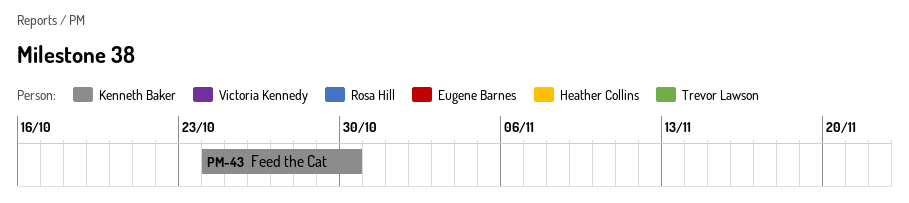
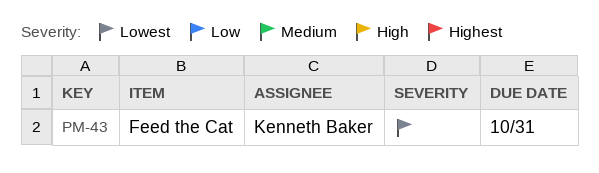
PM-43, due: Oct 30 -> Oct 31

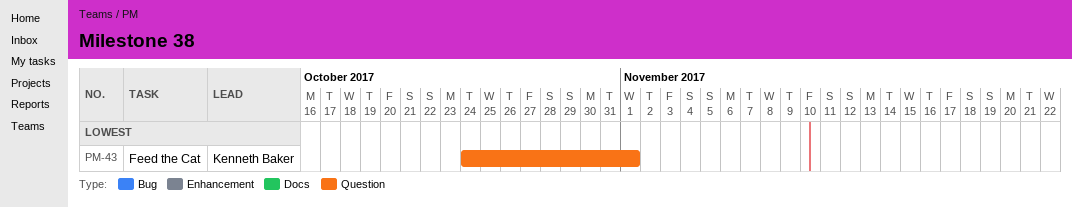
PM-43, due: Oct 31 -> Nov 1

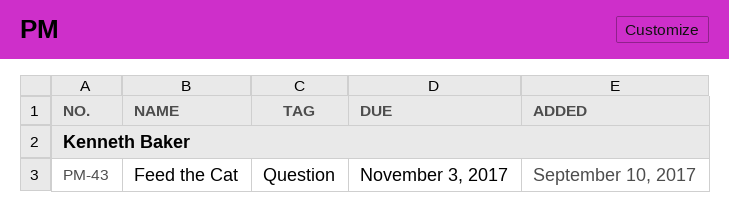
PM-43, due: Nov 1 -> Nov 3

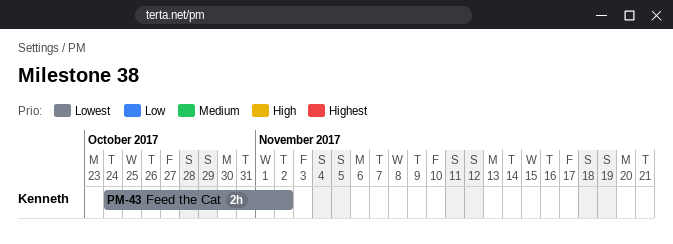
PM-43, due: Nov 3 -> Nov 2

